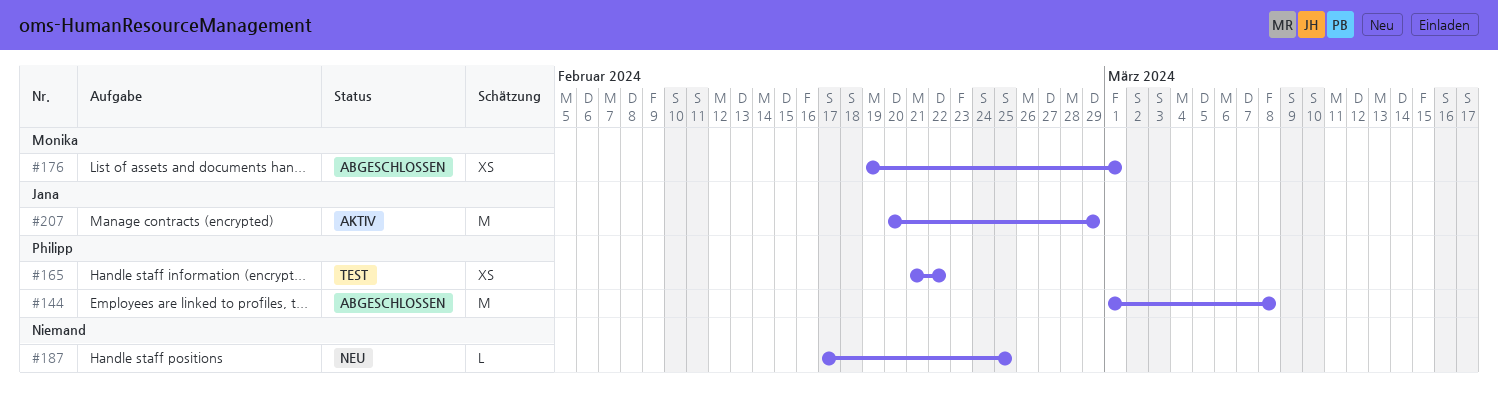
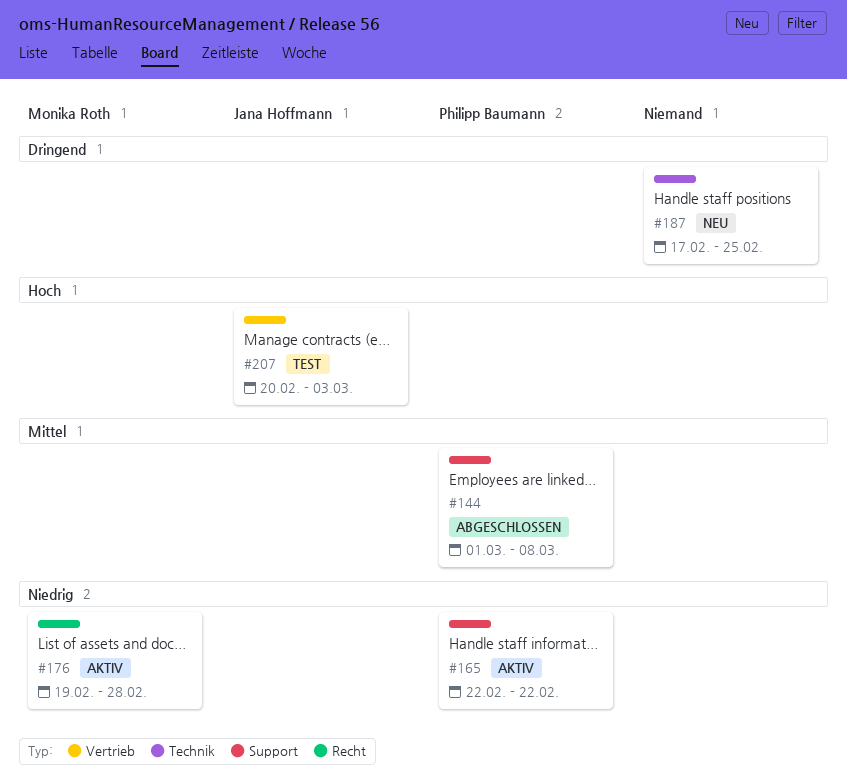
#165, status: Test -> Aktiv
#165, start: Feb 21 -> Feb 22
#176, status: Abgeschlossen -> Aktiv
#176, due: Mar 1 -> Feb 28
#207, status: Aktiv -> Test
#207, due: Feb 29 -> Mar 3

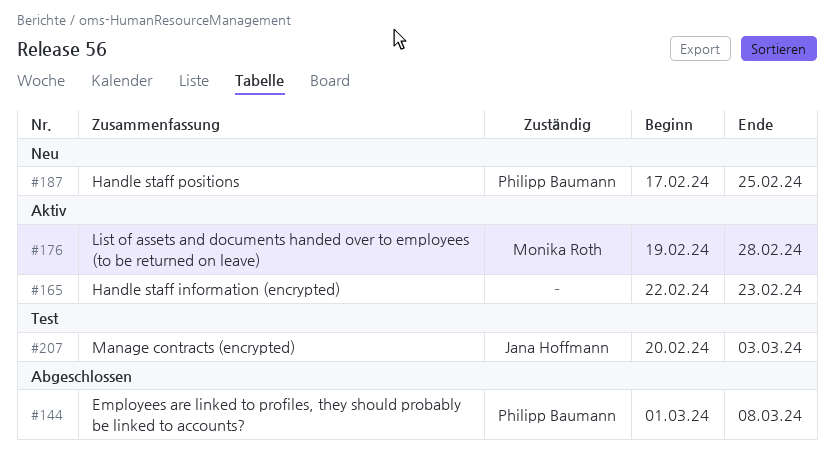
#165, owner: Philipp Baumann -> none
#165, due: Feb 22 -> Feb 23
#187, owner: none -> Philipp Baumann

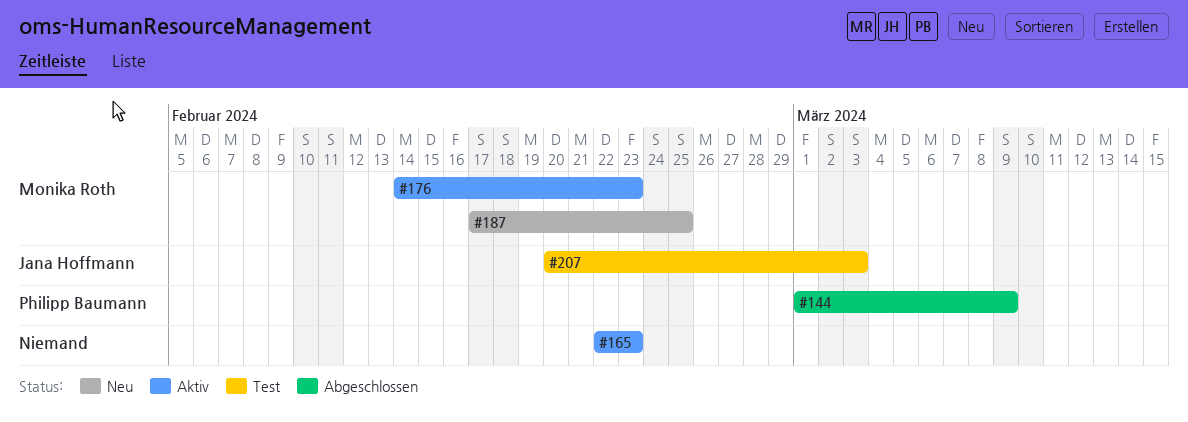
#144, due: Mar 8 -> Mar 9
#176, start: Feb 19 -> Feb 14
#176, due: Feb 28 -> Feb 23
#187, owner: Philipp Baumann -> Monika Roth

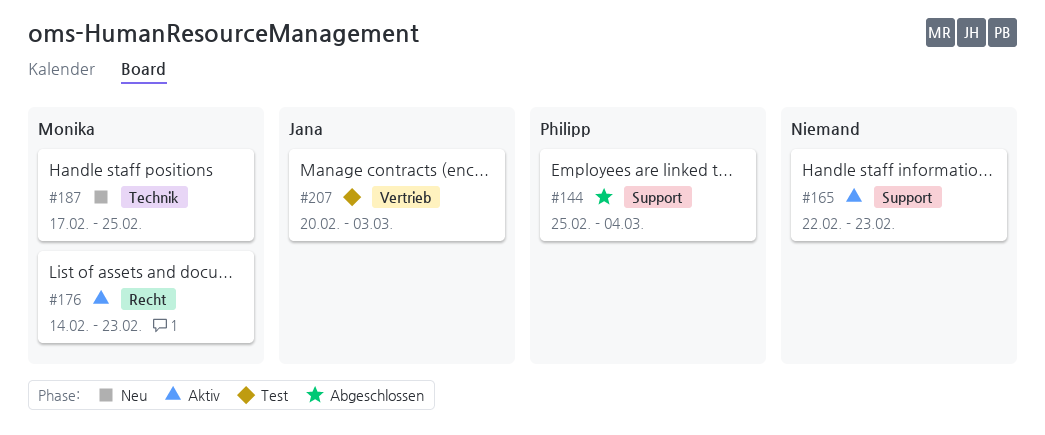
#144, start: Mar 1 -> Feb 25
#144, due: Mar 9 -> Mar 4

